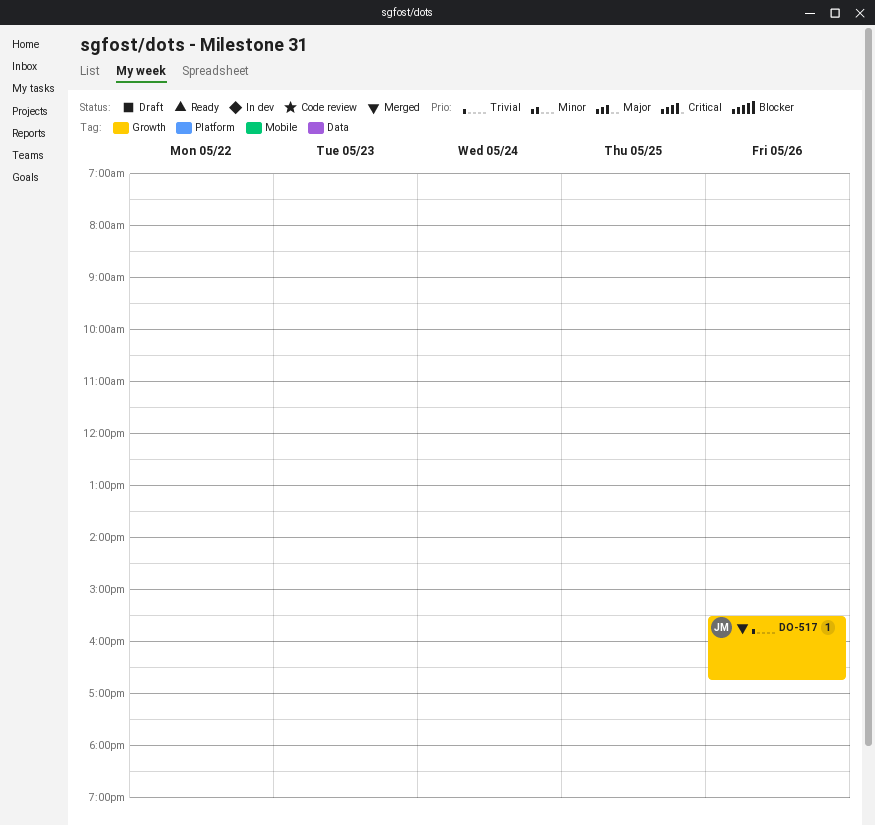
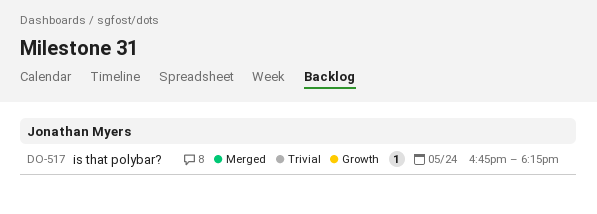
DO-517, day: May 26 -> May 24
DO-517, begins: 15:30 -> 16:45
DO-517, ends: 16:45 -> 18:15

